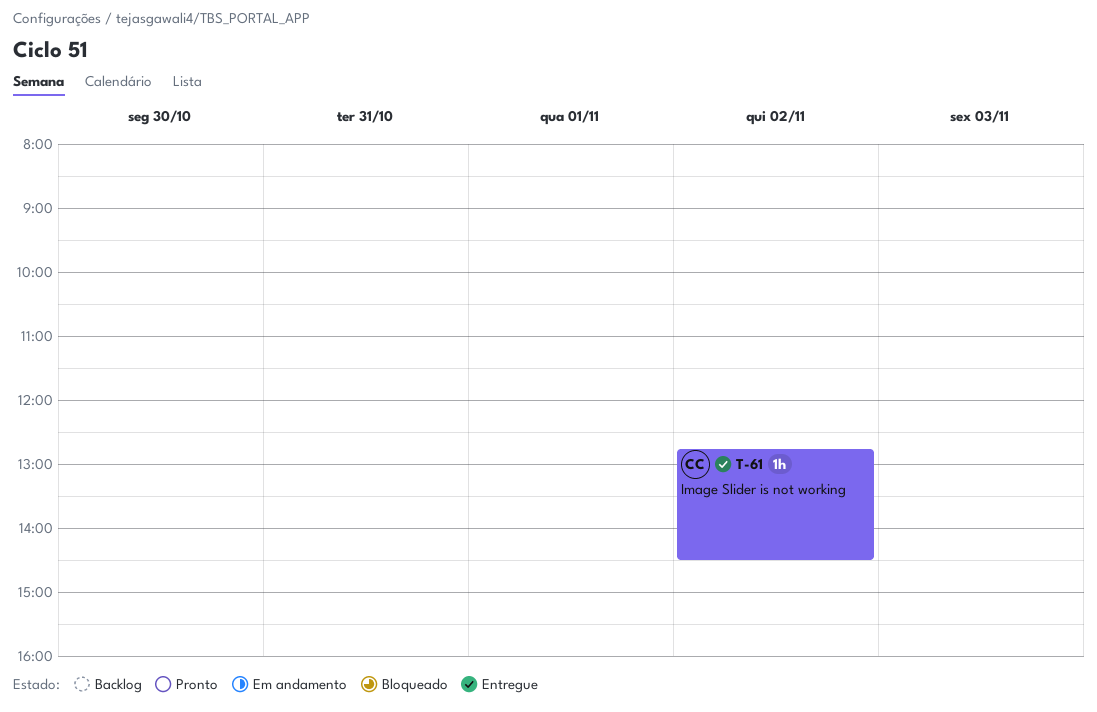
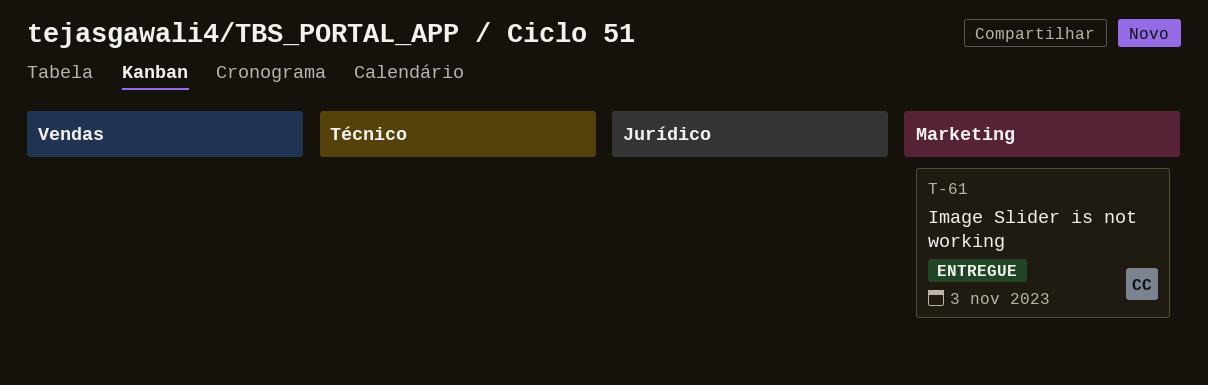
T-61, day: Nov 2 -> Nov 3

